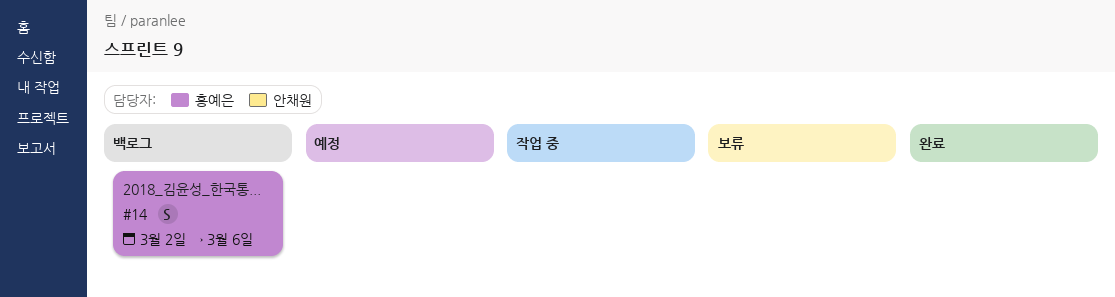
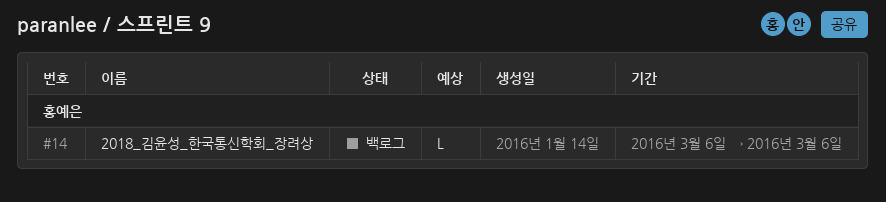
#14, estimate: S -> L
#14, start: Mar 2 -> Mar 6

